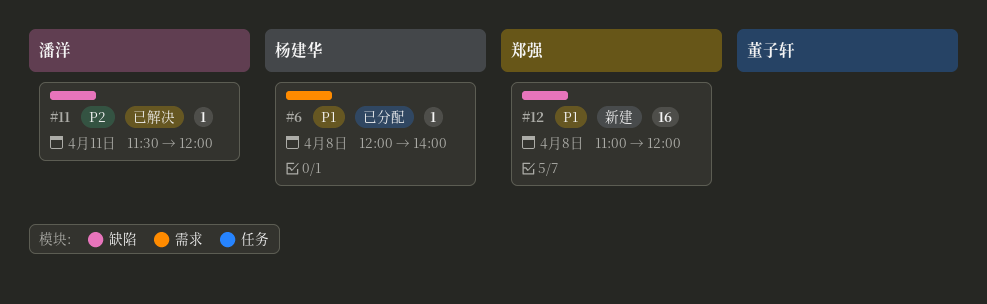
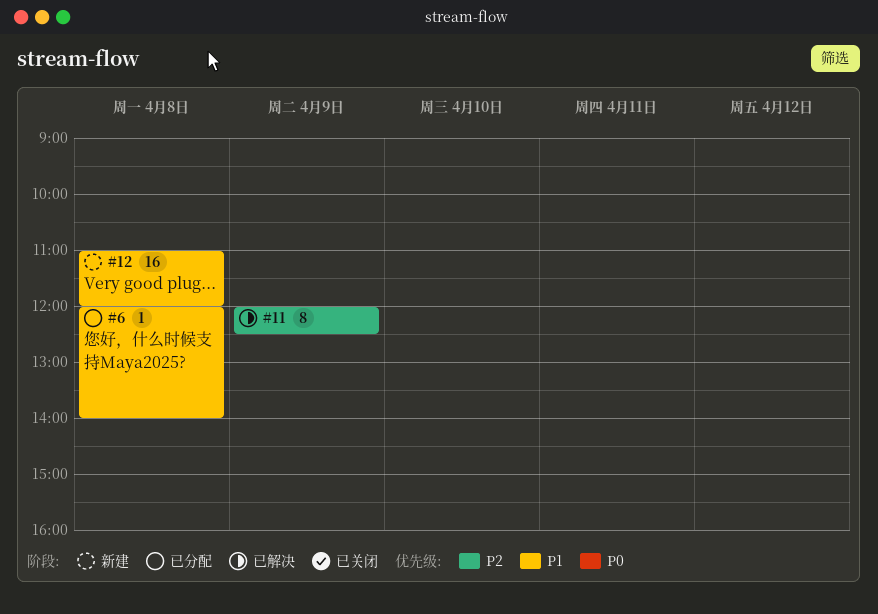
#11, estimate: 1 -> 8
#11, day: Apr 11 -> Apr 9
#11, begins: 11:30 -> 12:00
#11, ends: 12:00 -> 12:30

